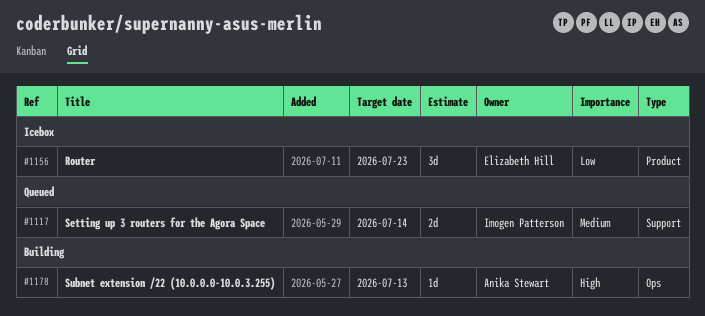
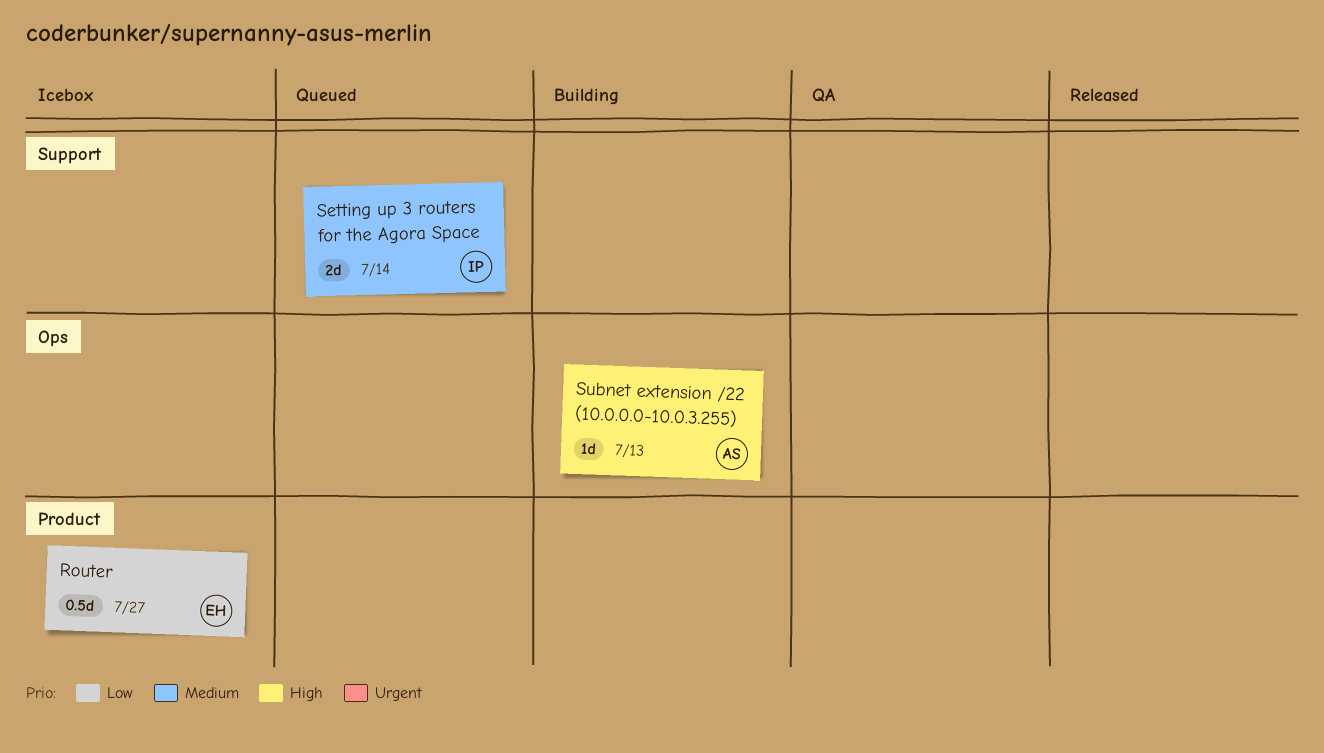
Router, estimate: 3d -> 0.5d
Router, due: Jul 23 -> Jul 27

